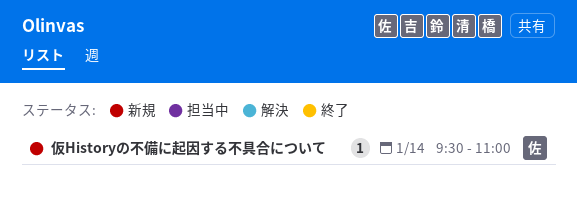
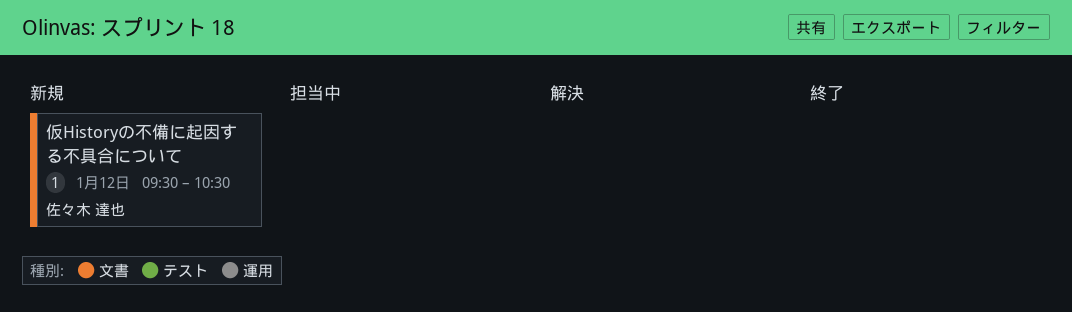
仮Historyの不備に起因する不具合について, day: Jan 14 -> Jan 12
仮Historyの不備に起因する不具合について, ends: 11:00 -> 10:30

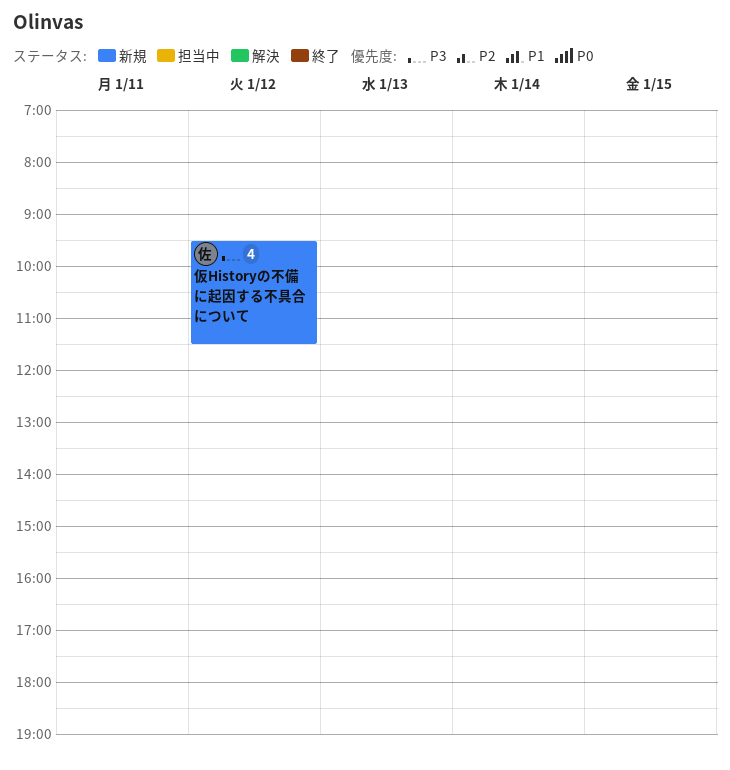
仮Historyの不備に起因する不具合について, estimate: 1 -> 4
仮Historyの不備に起因する不具合について, ends: 10:30 -> 11:30

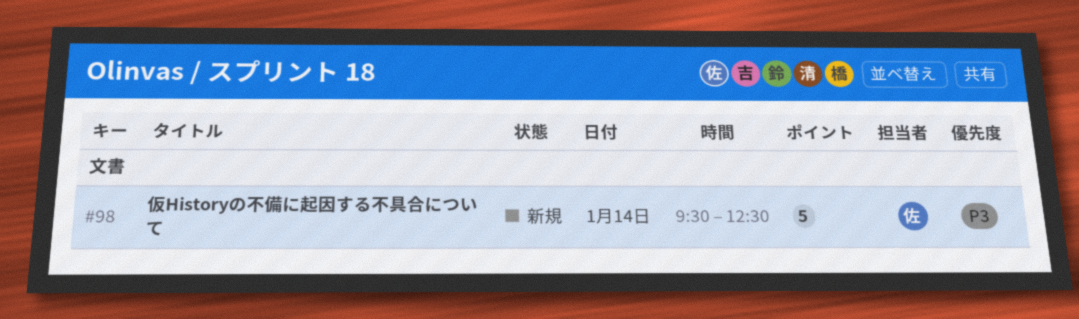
仮Historyの不備に起因する不具合について, estimate: 4 -> 5
仮Historyの不備に起因する不具合について, day: Jan 12 -> Jan 14
仮Historyの不備に起因する不具合について, ends: 11:30 -> 12:30

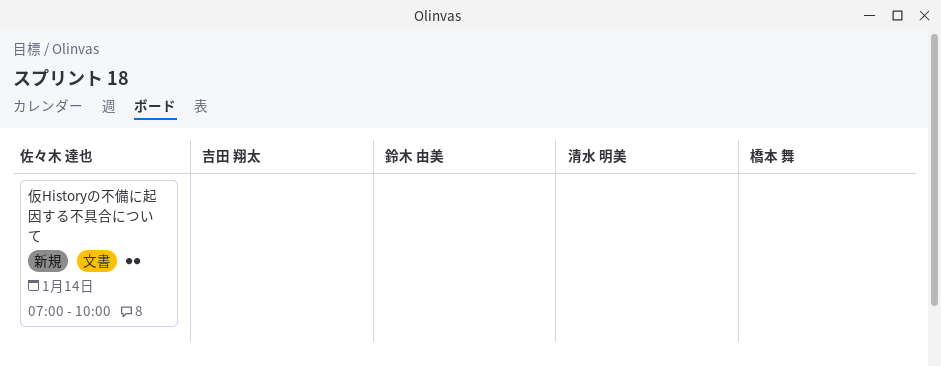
仮Historyの不備に起因する不具合について, estimate: 5 -> 2
仮Historyの不備に起因する不具合について, begins: 09:30 -> 07:00
仮Historyの不備に起因する不具合について, ends: 12:30 -> 10:00

